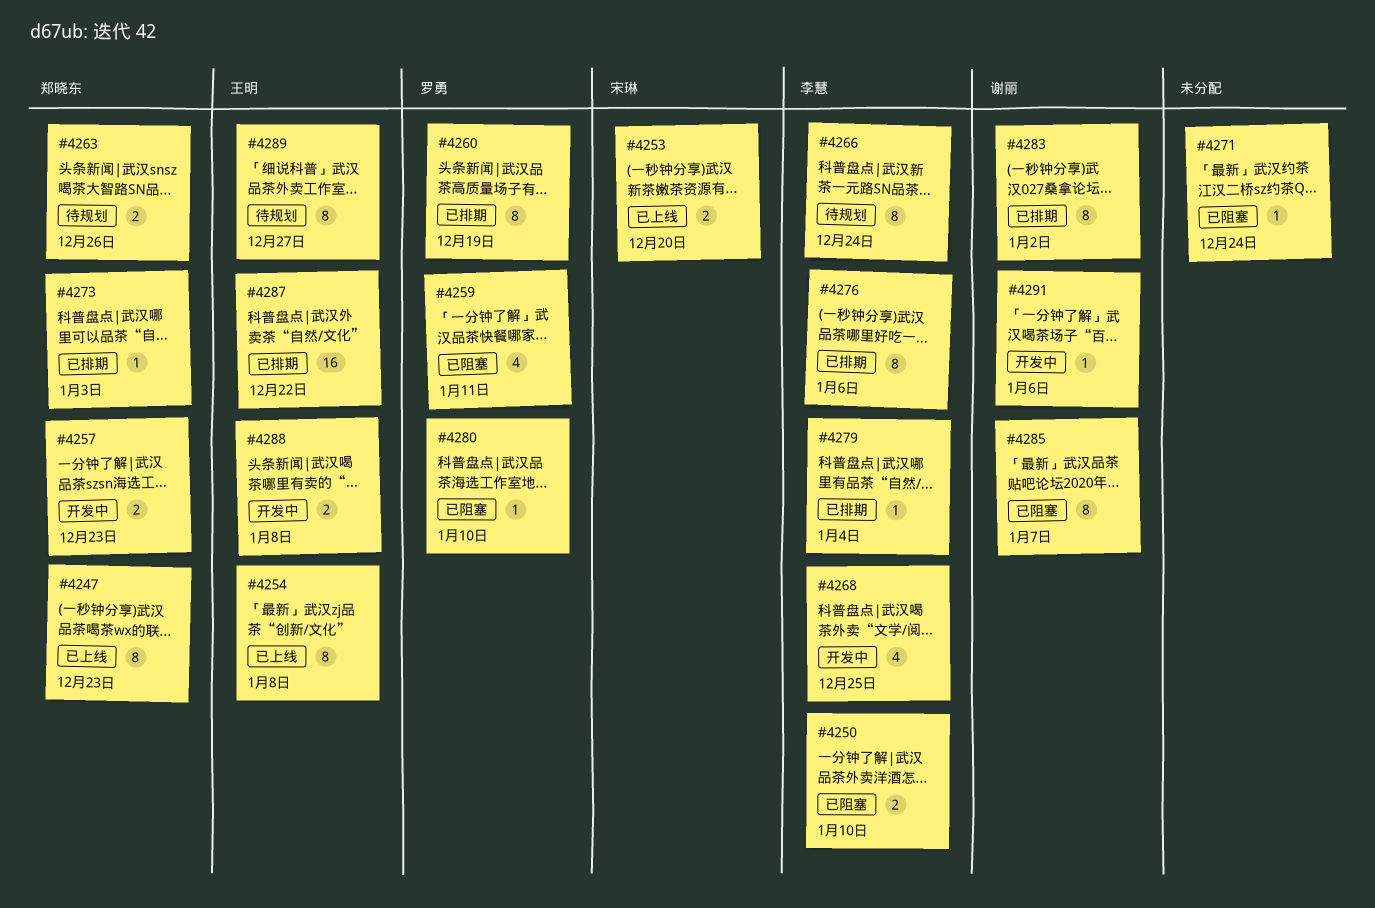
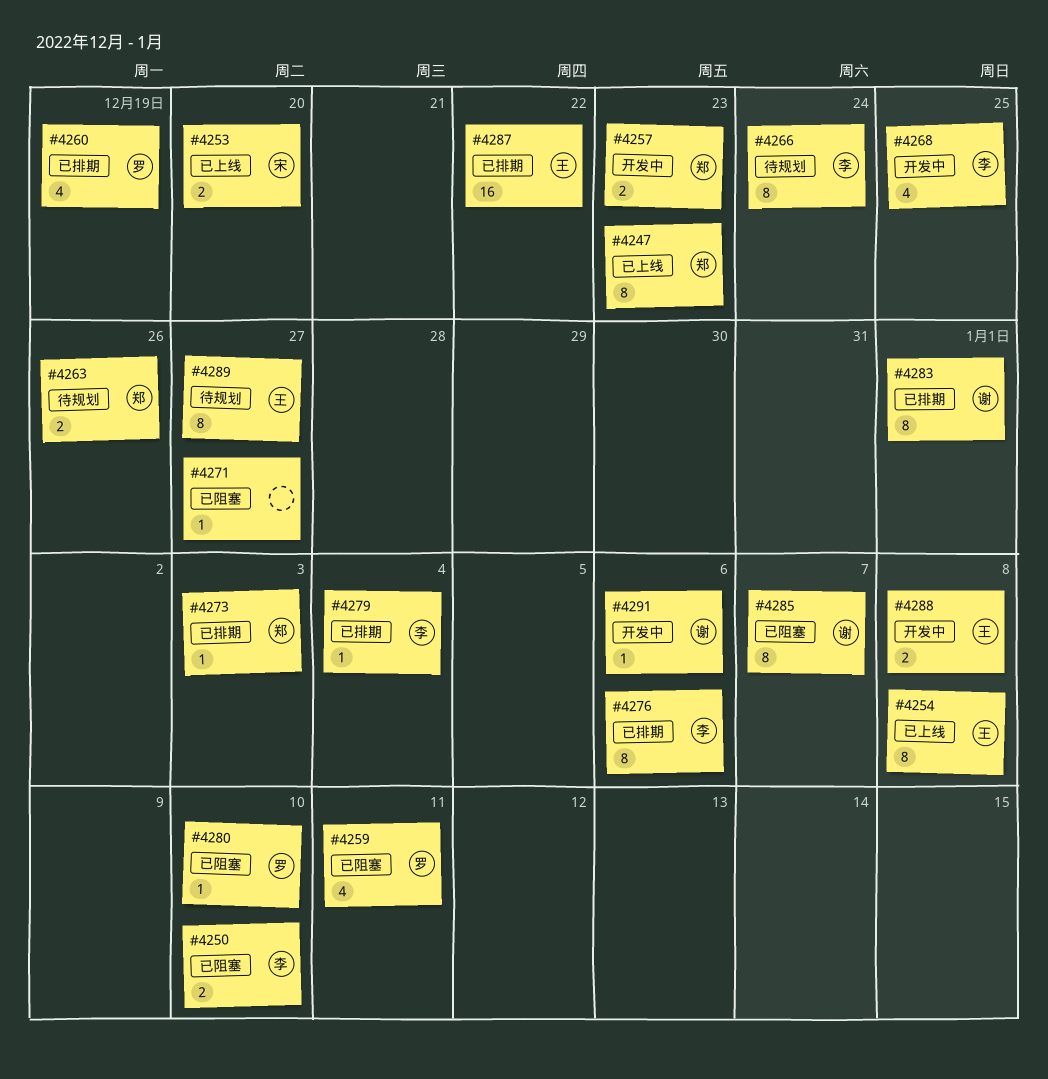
#4260, estimate: 8 -> 4
#4271, due: Dec 24 -> Dec 27
#4283, due: Jan 2 -> Jan 1

